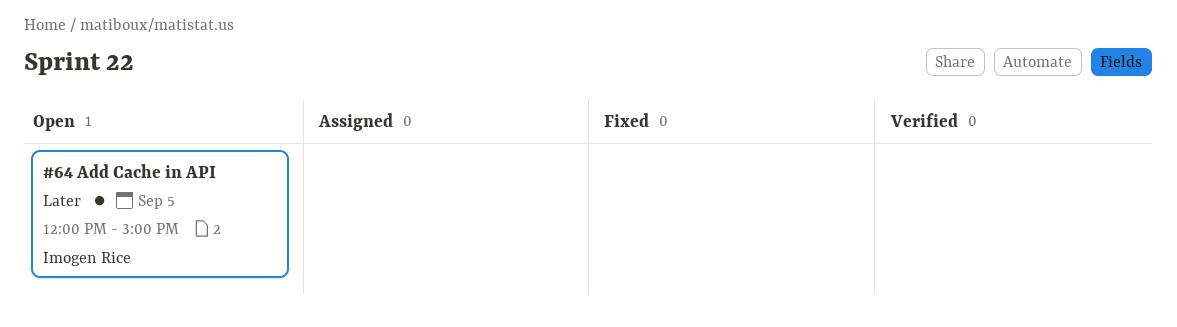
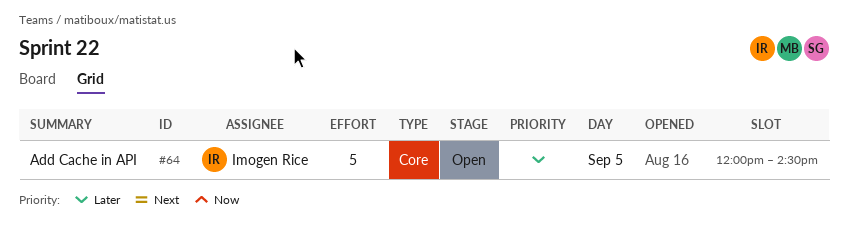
#64, estimate: 1 -> 5
#64, ends: 15:00 -> 14:30

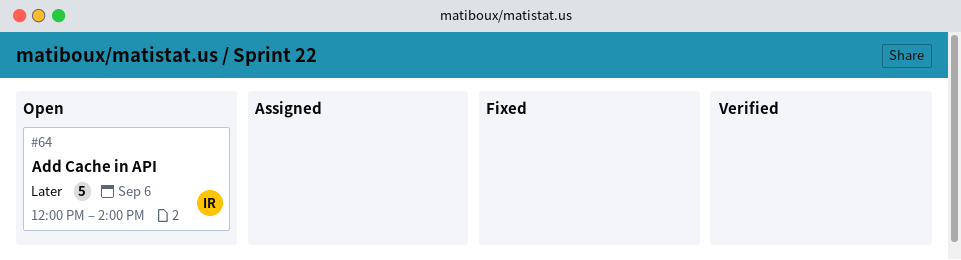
#64, day: Sep 5 -> Sep 6
#64, ends: 14:30 -> 14:00

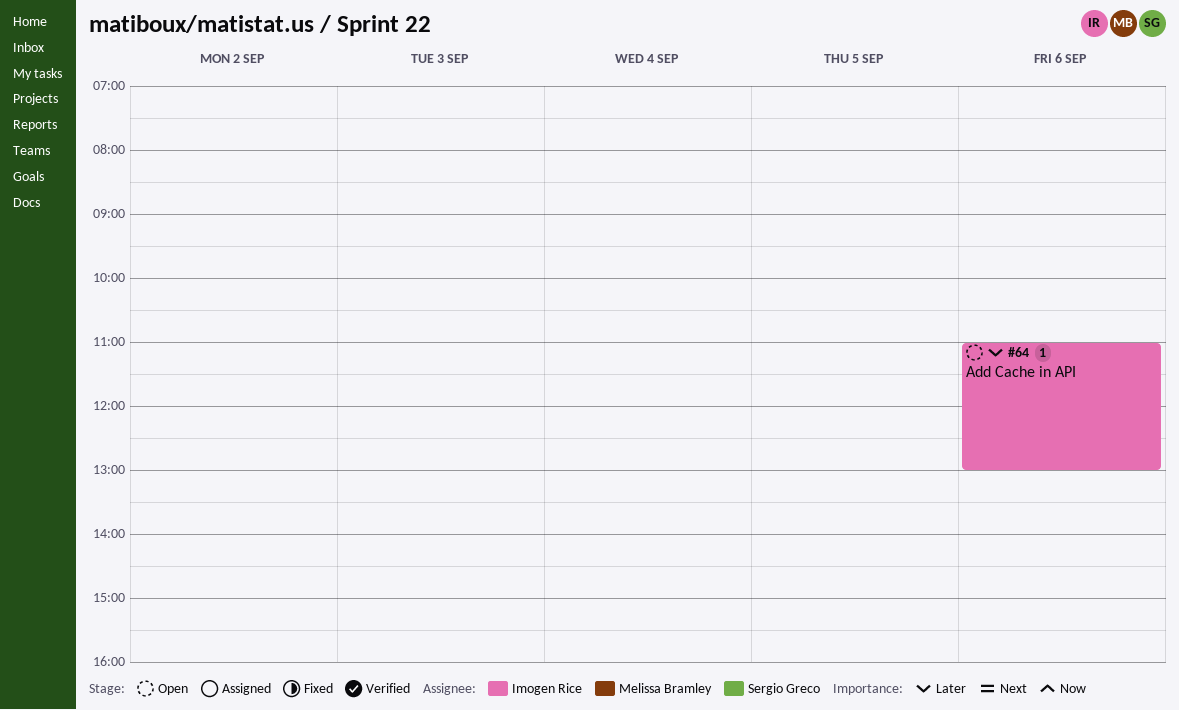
#64, estimate: 5 -> 1
#64, begins: 12:00 -> 11:00
#64, ends: 14:00 -> 13:00

